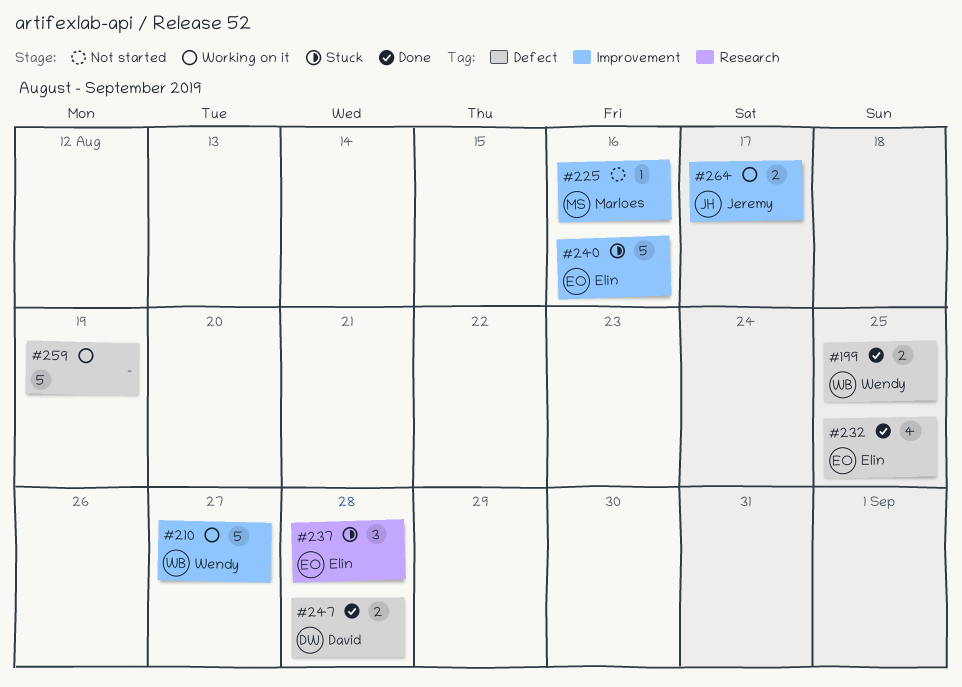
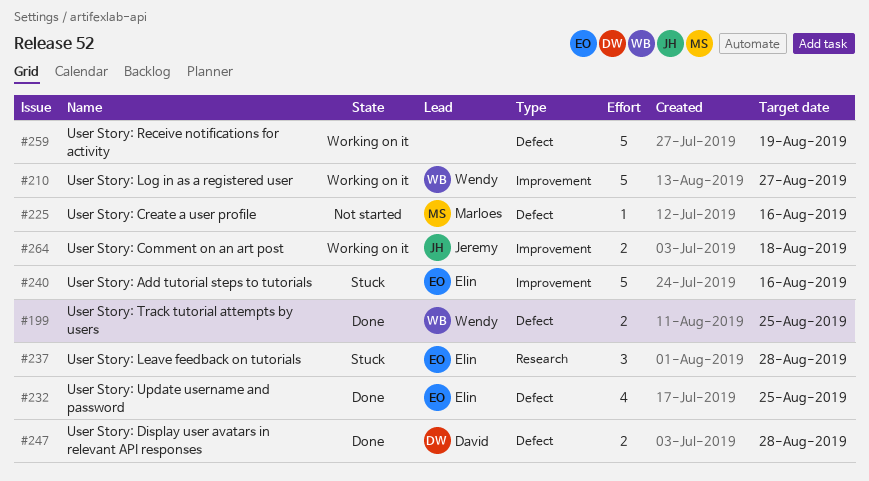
#225, label: Improvement -> Defect
#264, due: Aug 17 -> Aug 18

